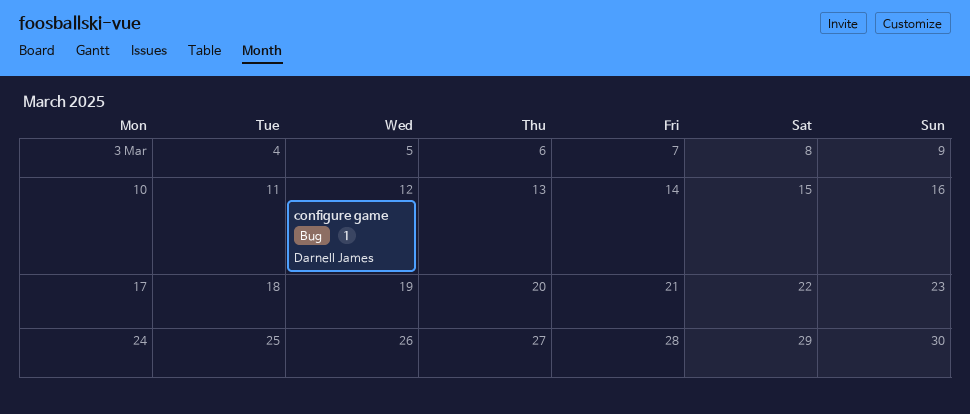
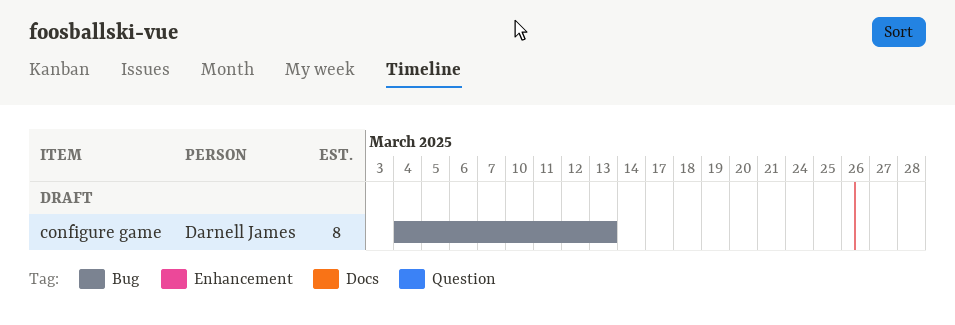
configure game, estimate: 1 -> 8
configure game, due: Mar 12 -> Mar 13

